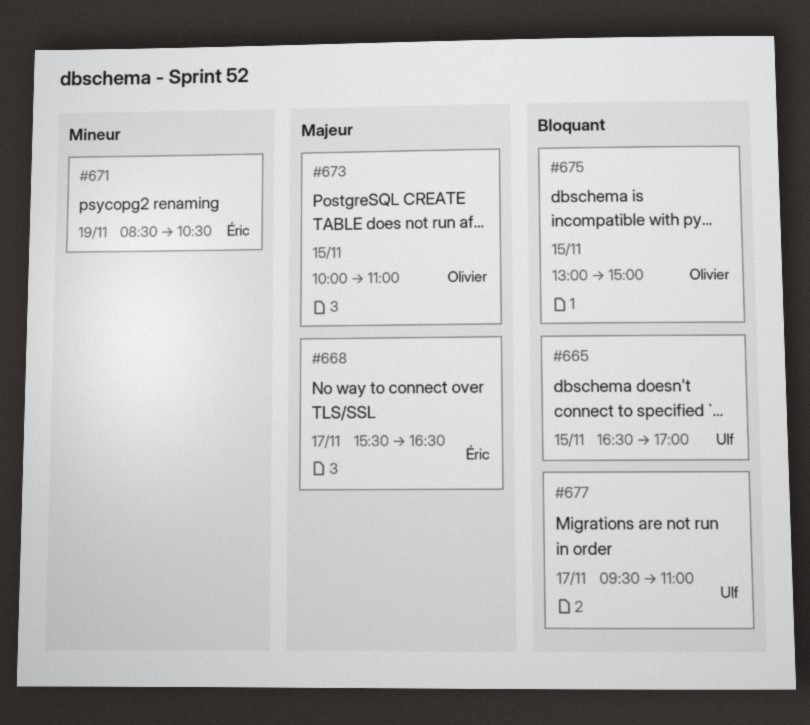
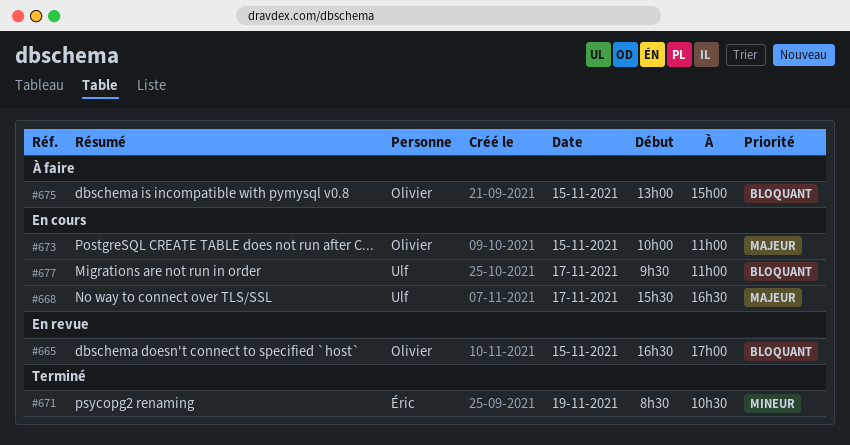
#665, owner: Ulf -> Olivier
#668, owner: Éric -> Ulf

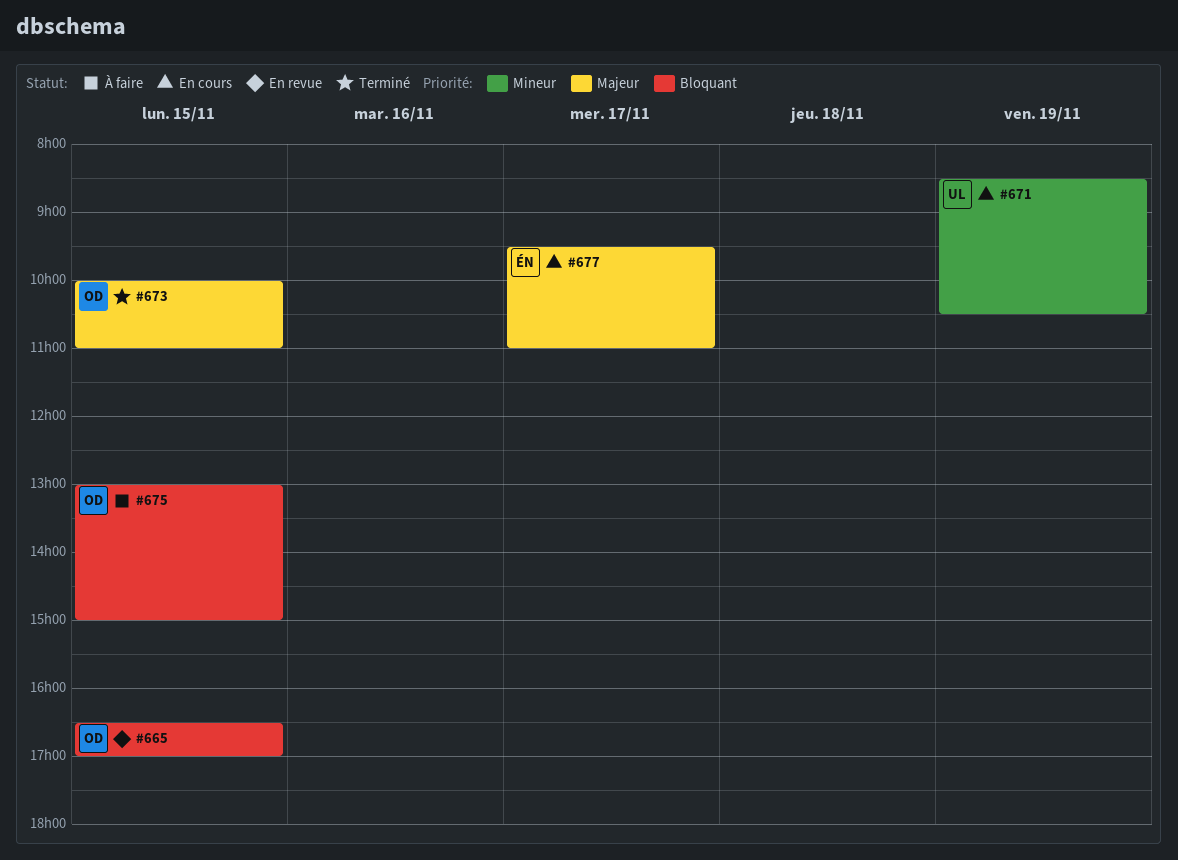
#668: present -> none
#671, status: Terminé -> En cours
#671, owner: Éric -> Ulf
#673, status: En cours -> Terminé
#677, owner: Ulf -> Éric
#677, priority: Bloquant -> Majeur

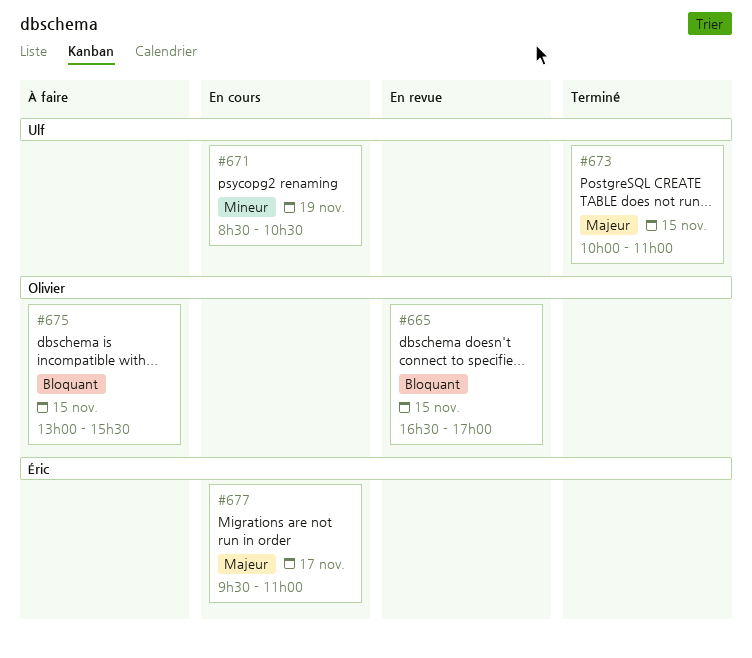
#673, owner: Olivier -> Ulf
#675, ends: 15:00 -> 15:30

